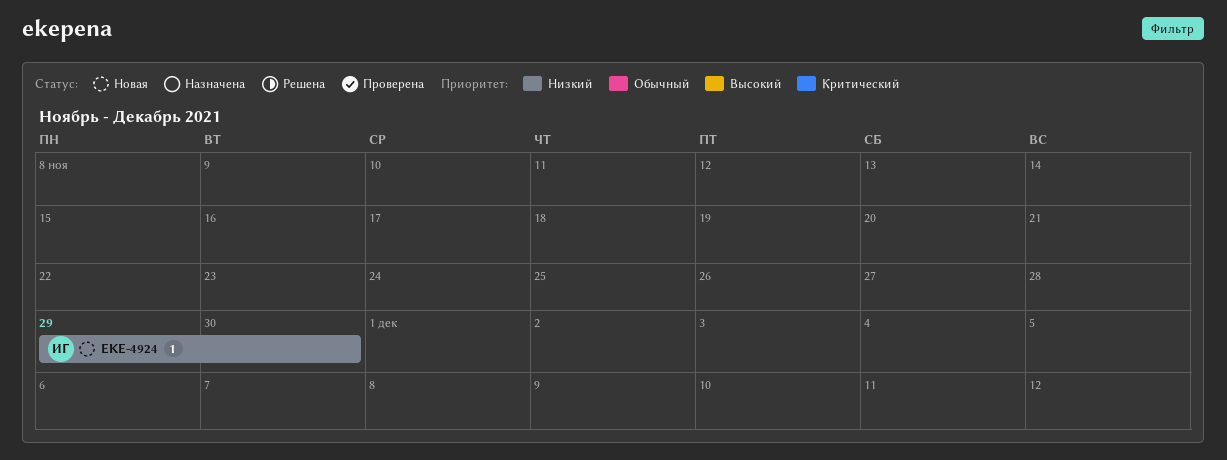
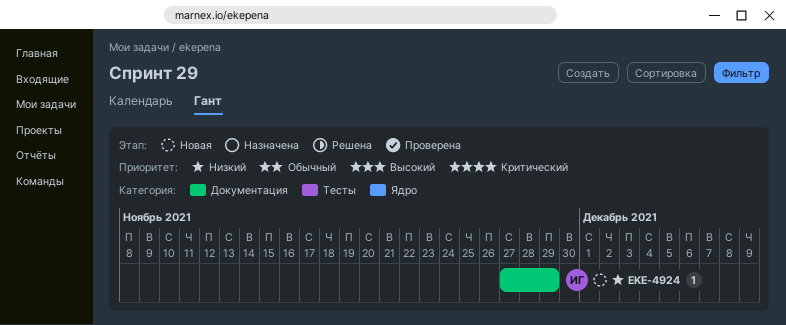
EKE-4924, start: Nov 29 -> Nov 27
EKE-4924, due: Nov 30 -> Nov 29

